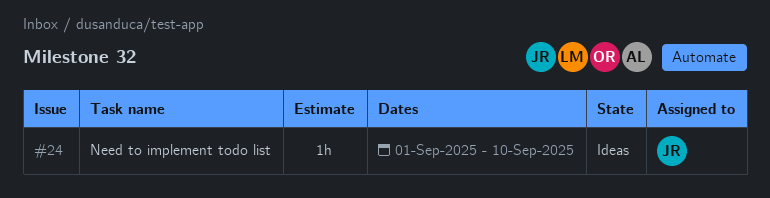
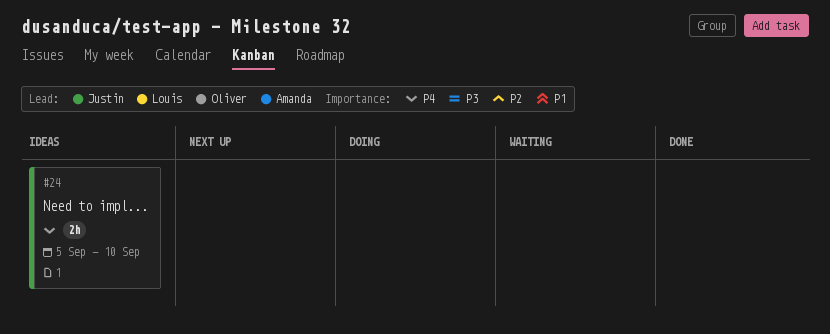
#24, estimate: 1h -> 2h
#24, start: Sep 1 -> Sep 5

